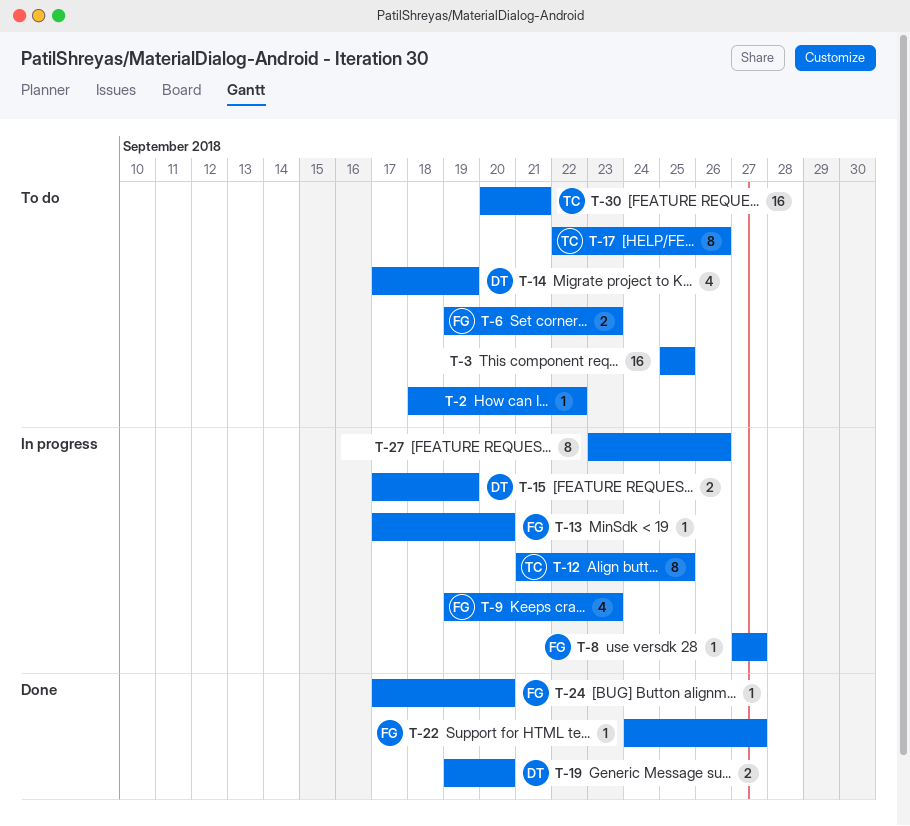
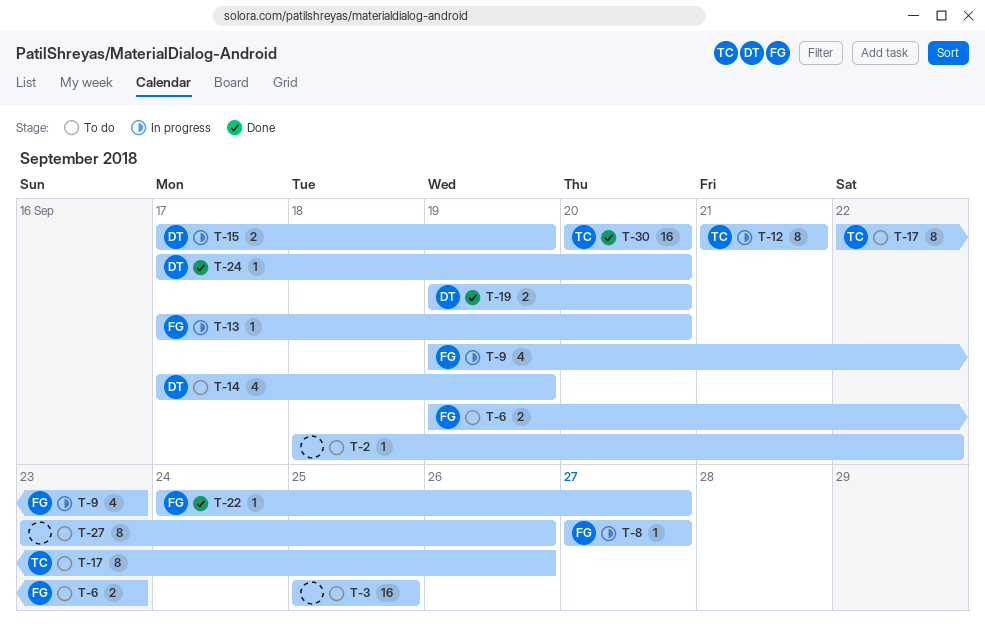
T-12, due: Sep 25 -> Sep 21
T-24, owner: FG -> DT
T-27, status: In progress -> To do
T-30, status: To do -> Done
T-30, due: Sep 21 -> Sep 20

